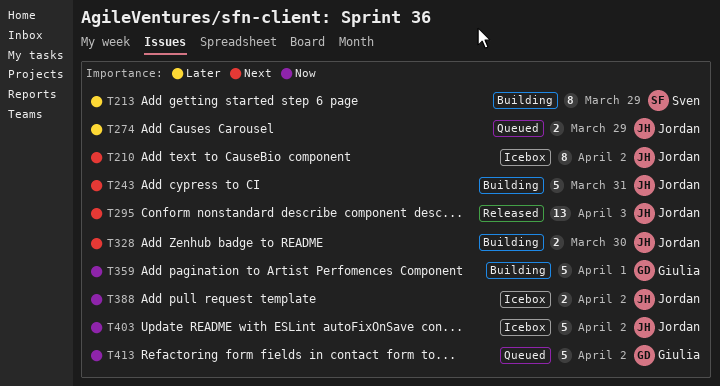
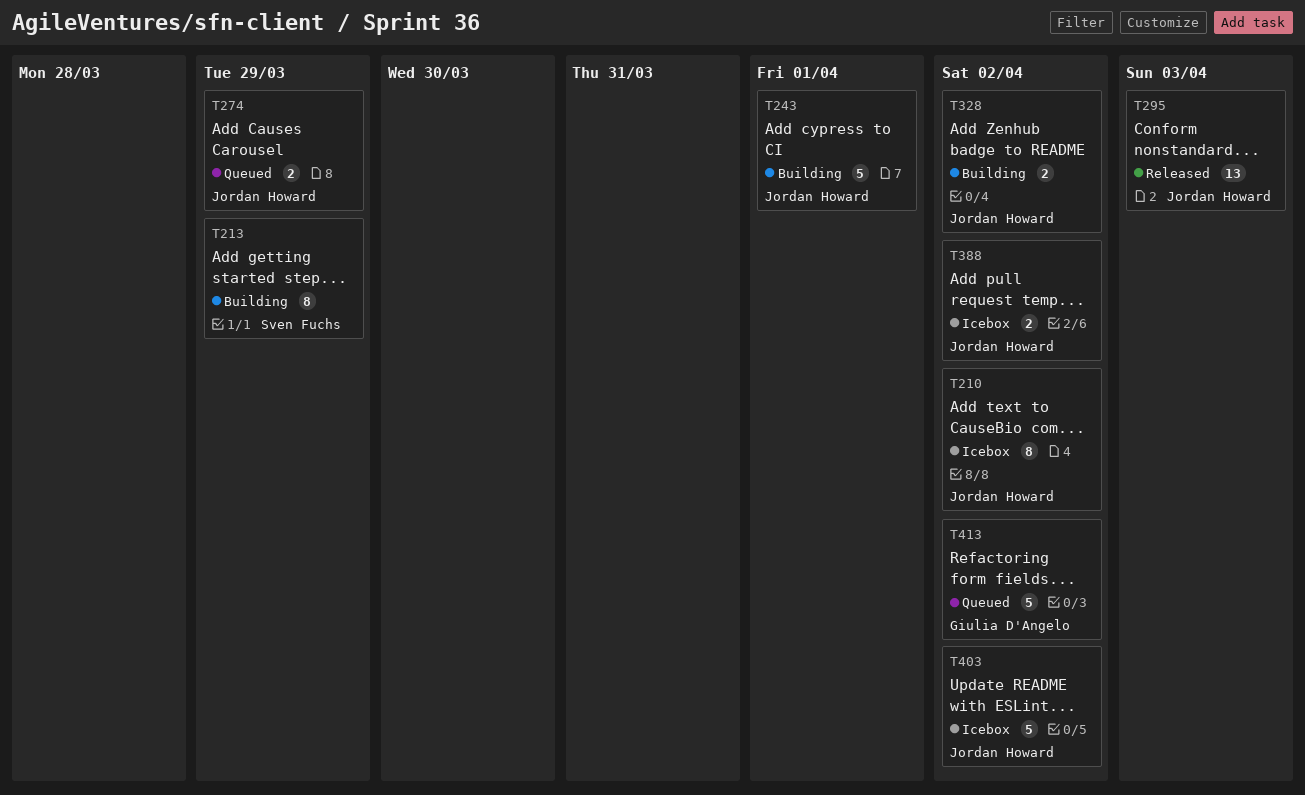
T243, due: Mar 31 -> Apr 1
T328, due: Mar 30 -> Apr 2
T359: present -> none

